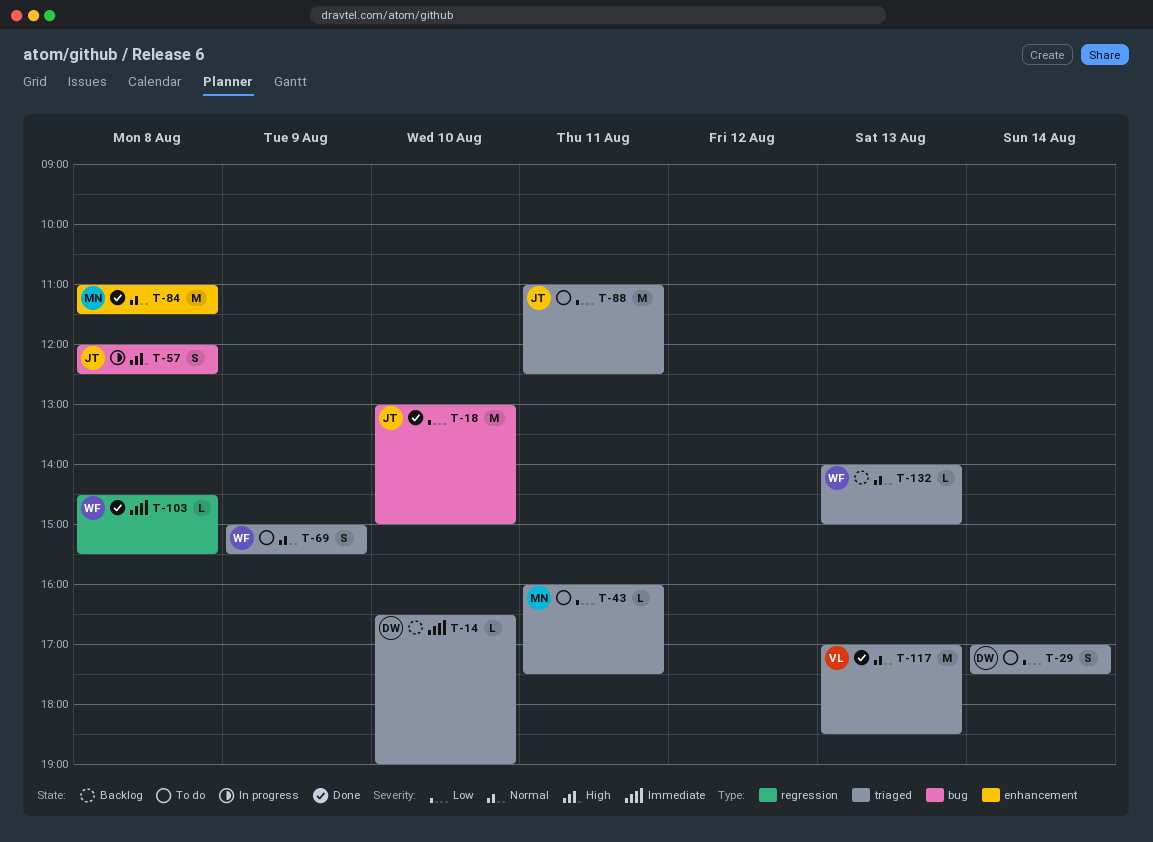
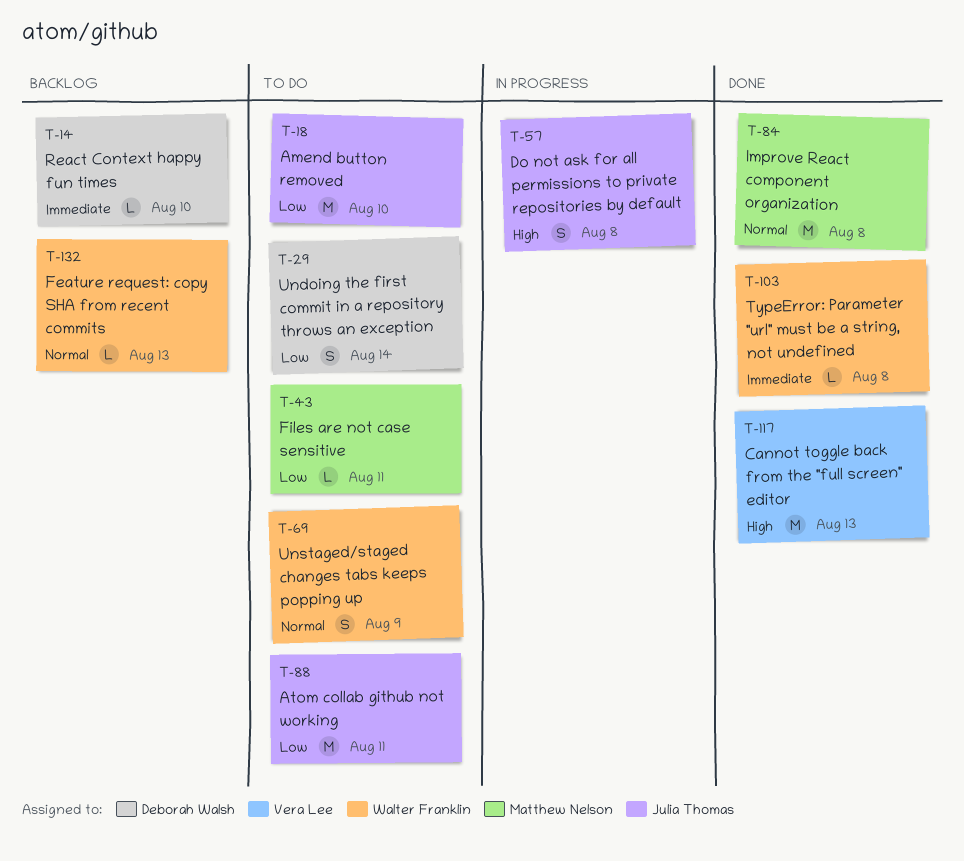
T-18, status: Done -> To do
T-117, priority: Normal -> High

